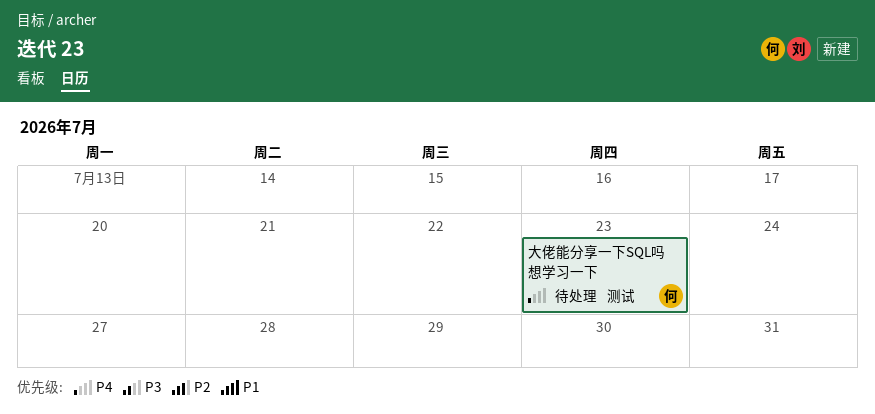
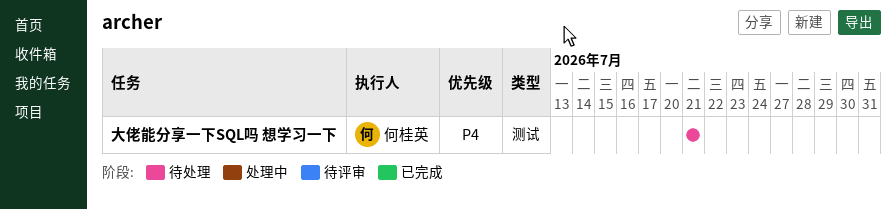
大佬能分享一下SQL吗 想学习一下, due: Jul 23 -> Jul 21

